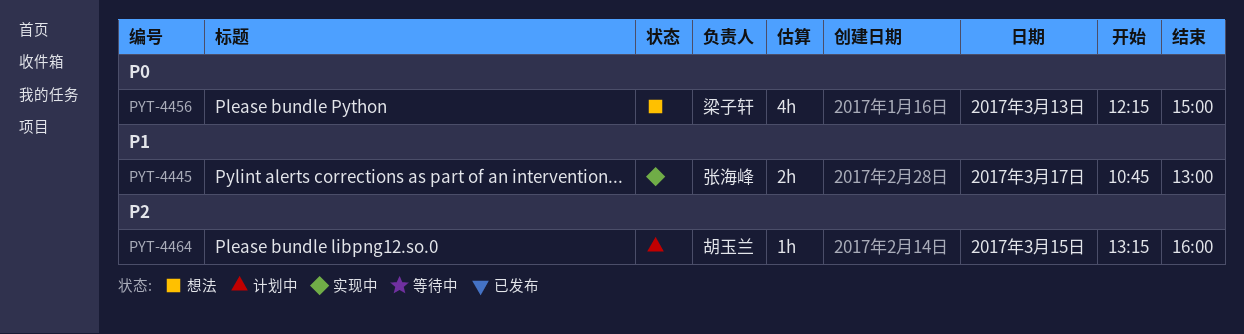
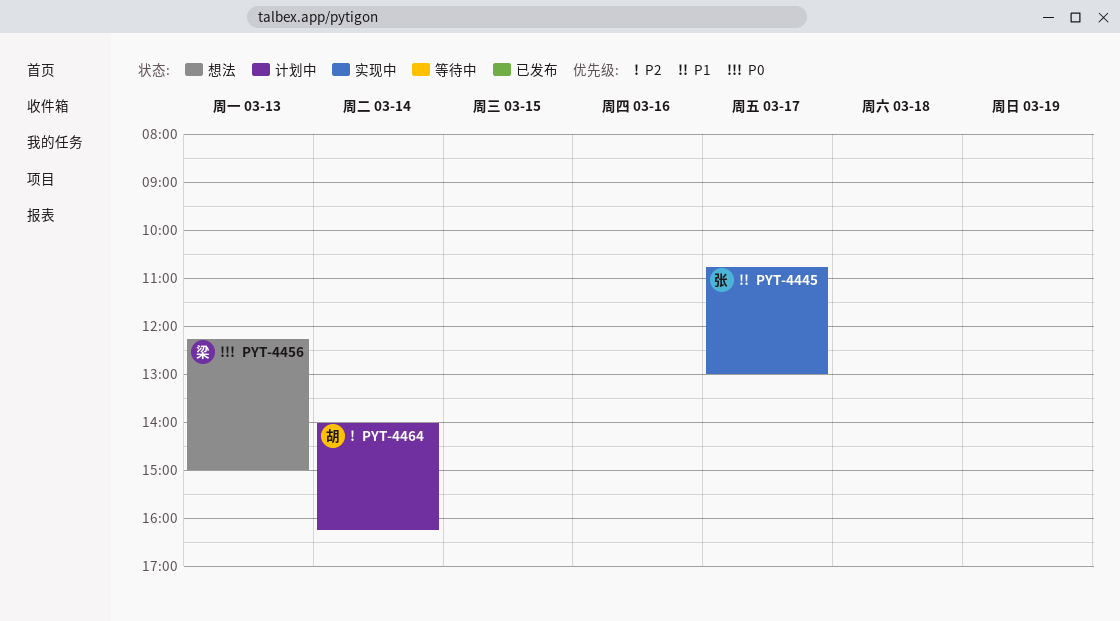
PYT-4464, day: Mar 15 -> Mar 14
PYT-4464, begins: 13:15 -> 14:00
PYT-4464, ends: 16:00 -> 16:15

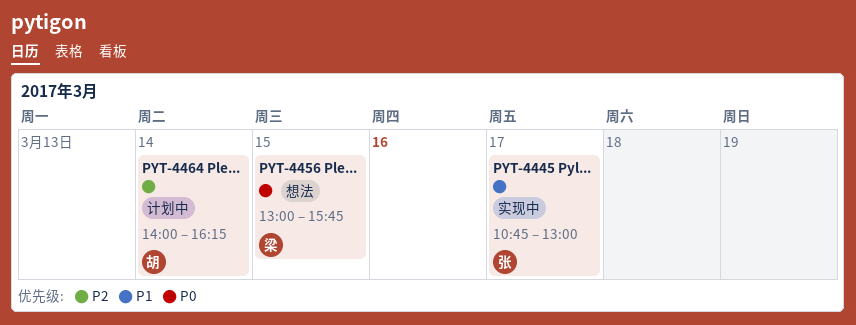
PYT-4456, day: Mar 13 -> Mar 15
PYT-4456, begins: 12:15 -> 13:00
PYT-4456, ends: 15:00 -> 15:45

